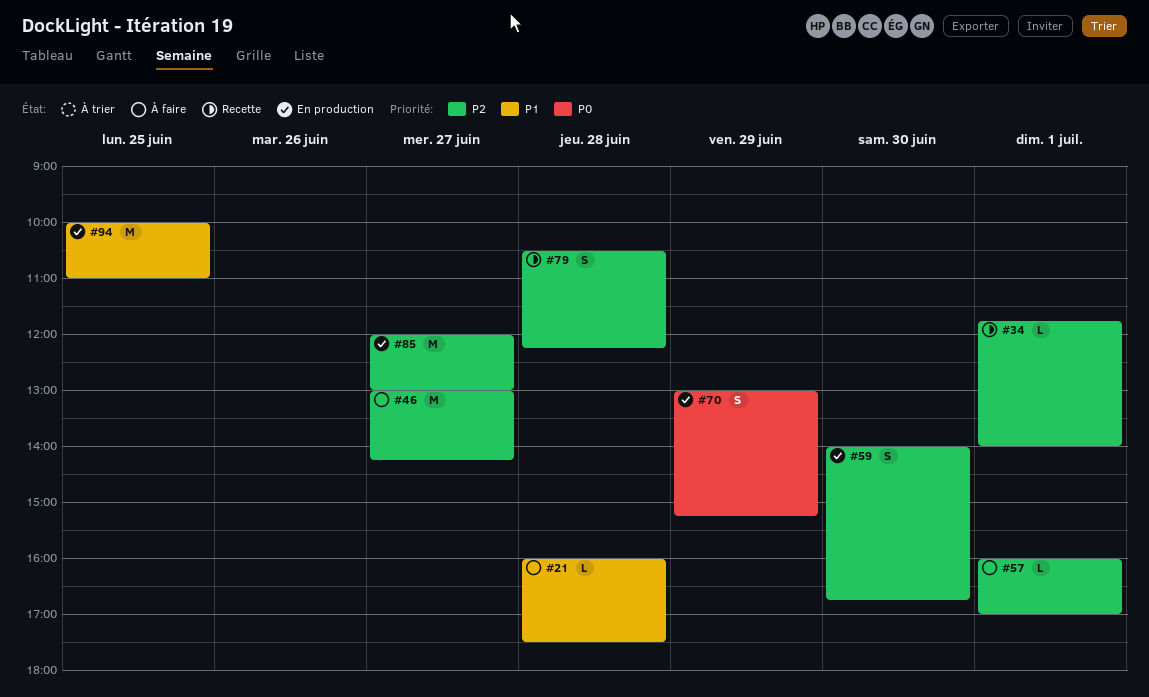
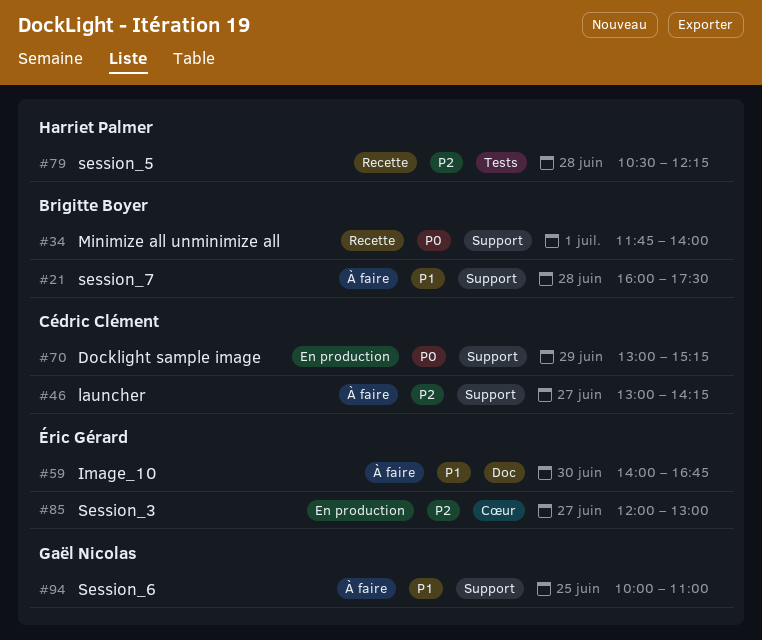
#34, priority: P2 -> P0
#57: present -> none
#59, status: En production -> À faire
#59, priority: P2 -> P1
#94, status: En production -> À faire

